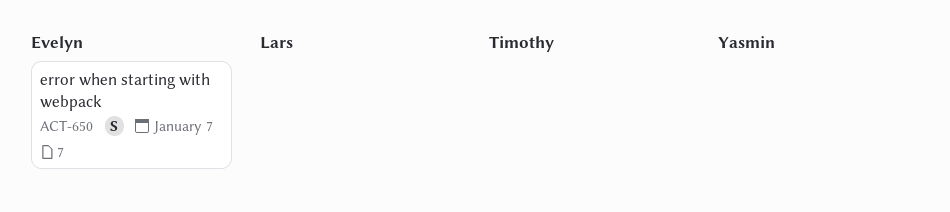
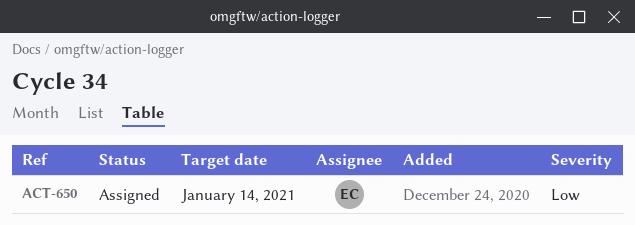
ACT-650, due: Jan 7 -> Jan 14

